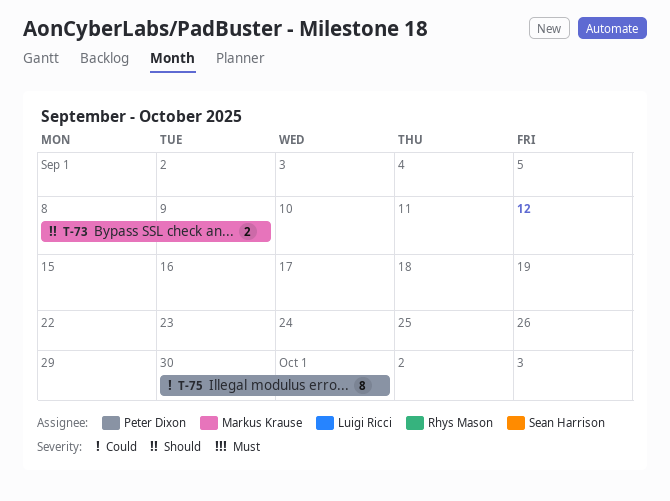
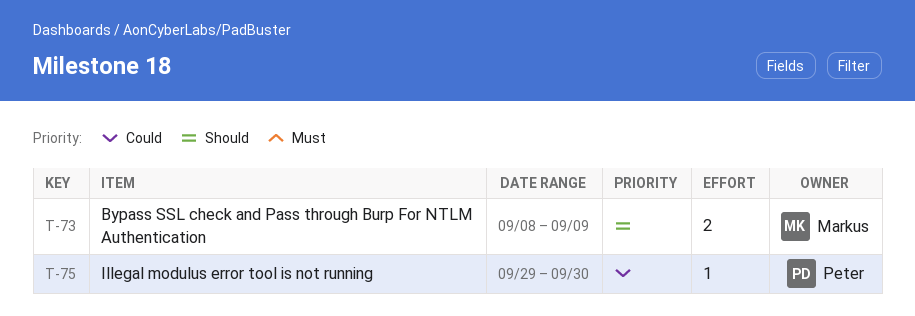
T-75, estimate: 8 -> 1
T-75, start: Sep 30 -> Sep 29
T-75, due: Oct 1 -> Sep 30

